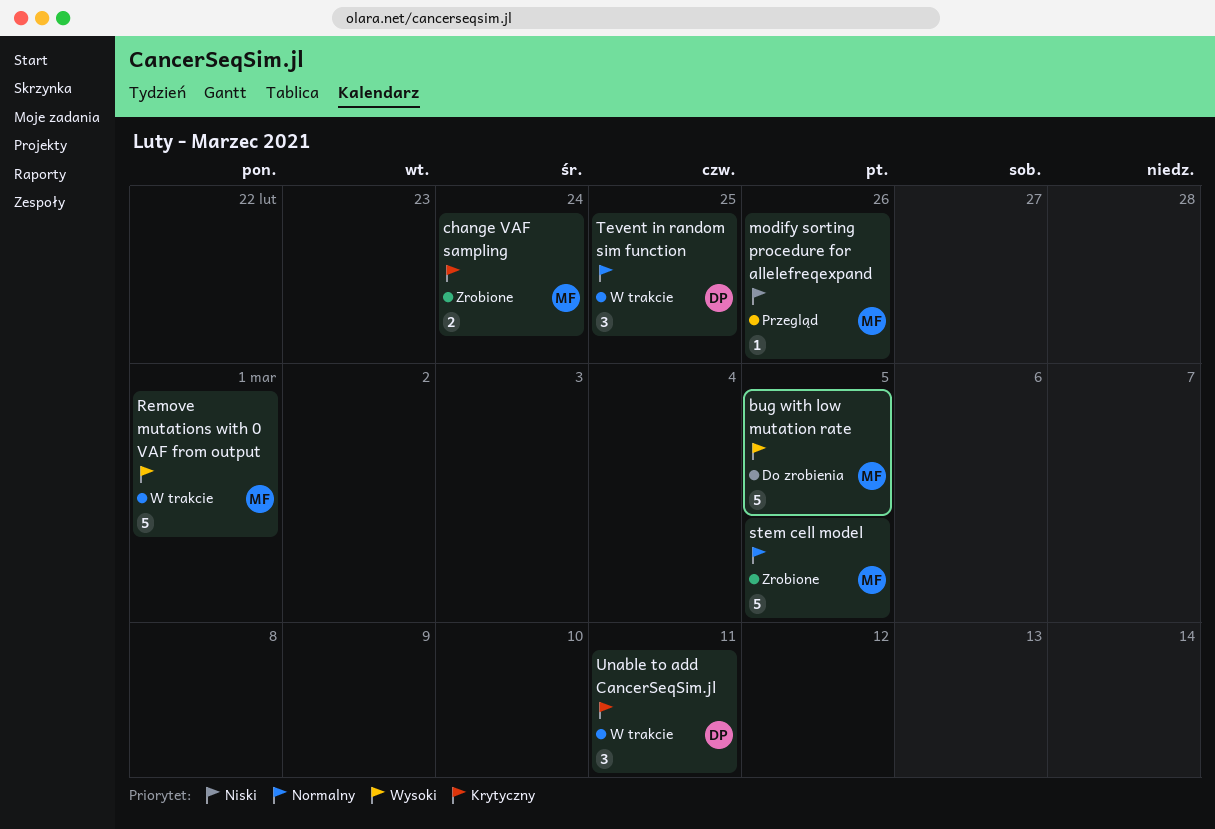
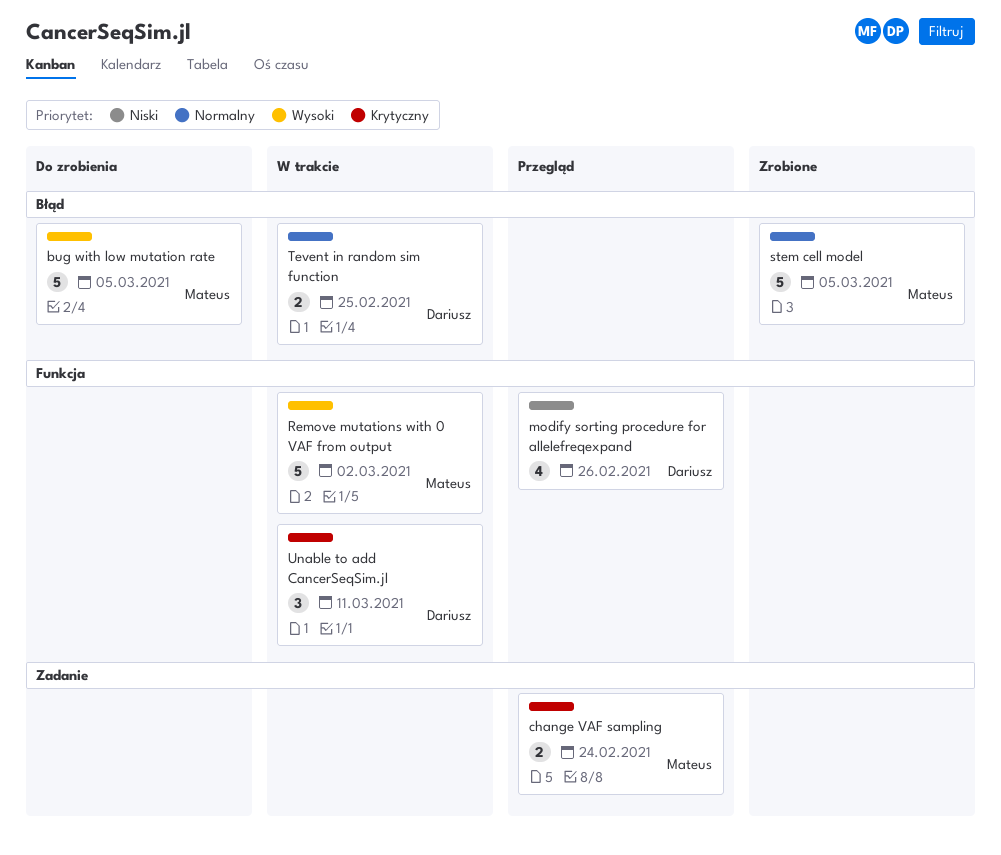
change VAF sampling, status: Zrobione -> Przegląd
modify sorting procedure for allelefreqexpand, owner: Mateus -> Dariusz
modify sorting procedure for allelefreqexpand, estimate: 1 -> 4
Remove mutations with 0 VAF from output, due: Mar 1 -> Mar 2
Tevent in random sim function, estimate: 3 -> 2

